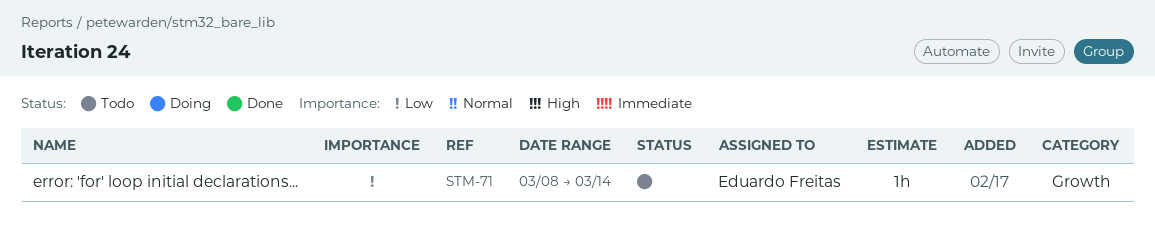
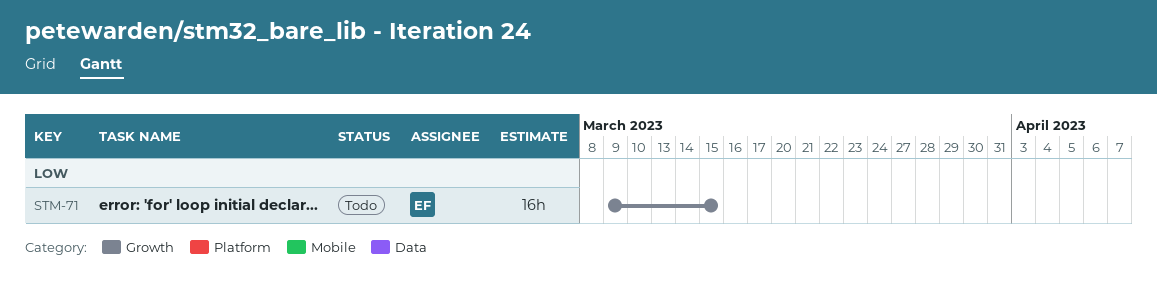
STM-71, estimate: 1h -> 16h
STM-71, start: Mar 8 -> Mar 9
STM-71, due: Mar 14 -> Mar 15

